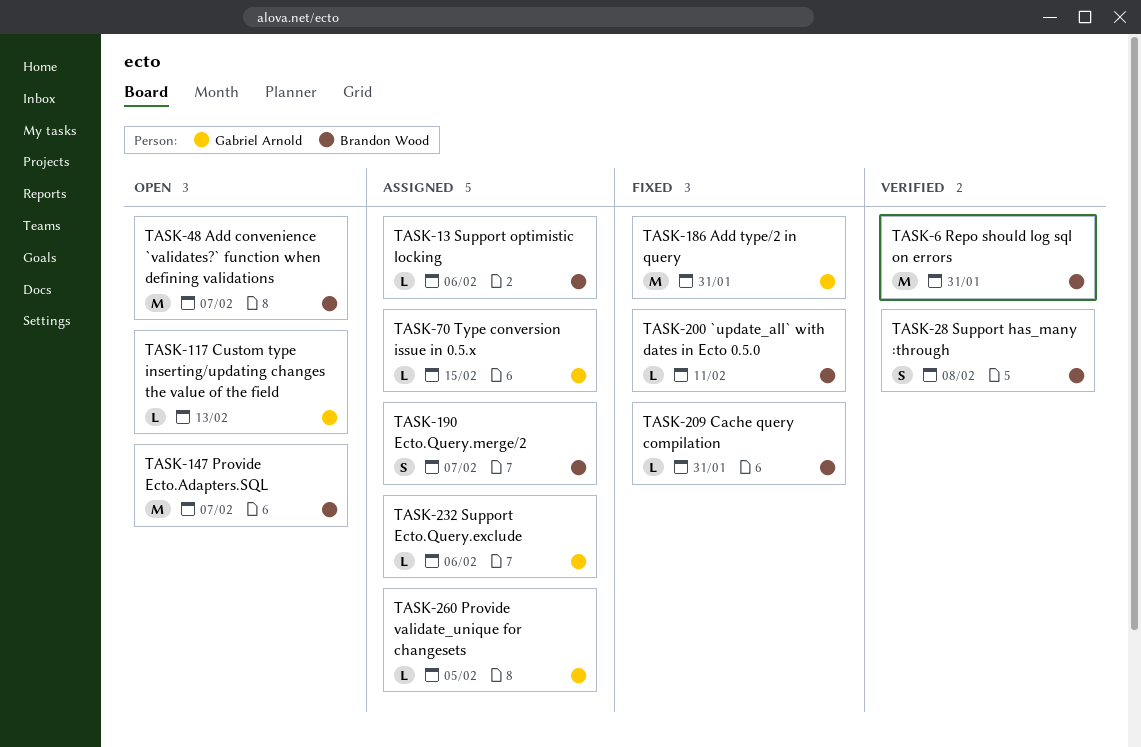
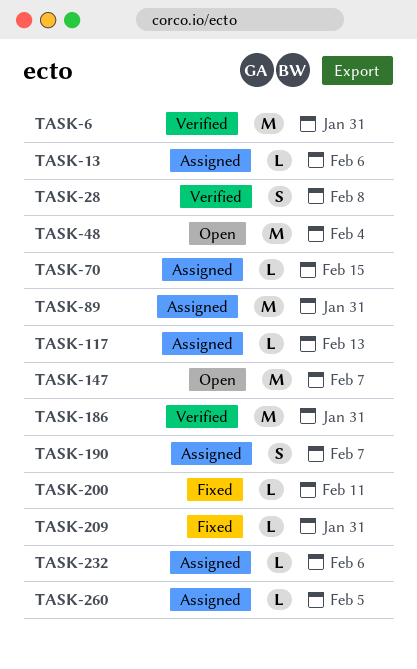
TASK-48, due: Feb 7 -> Feb 4
TASK-89: none -> present
TASK-117, status: Open -> Assigned
TASK-186, status: Fixed -> Verified

